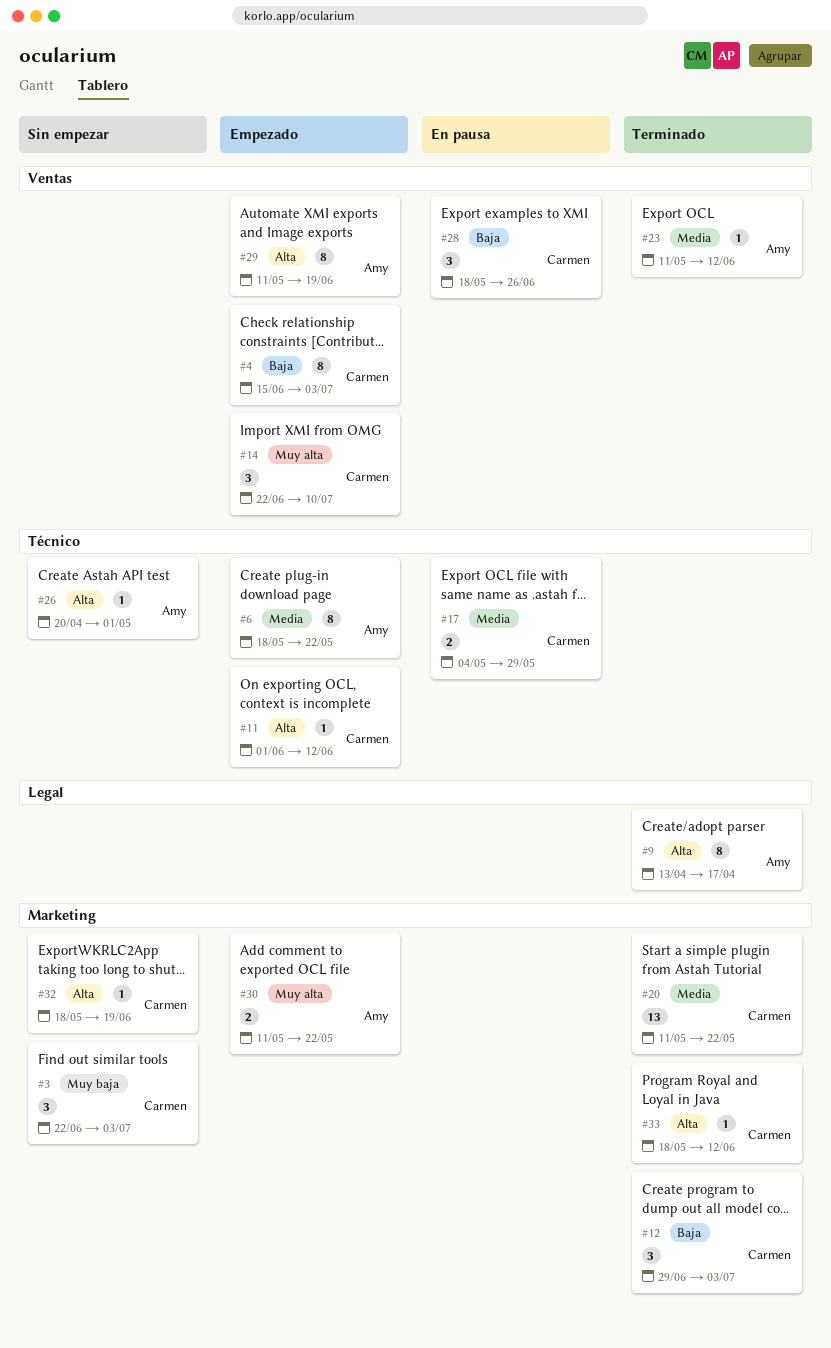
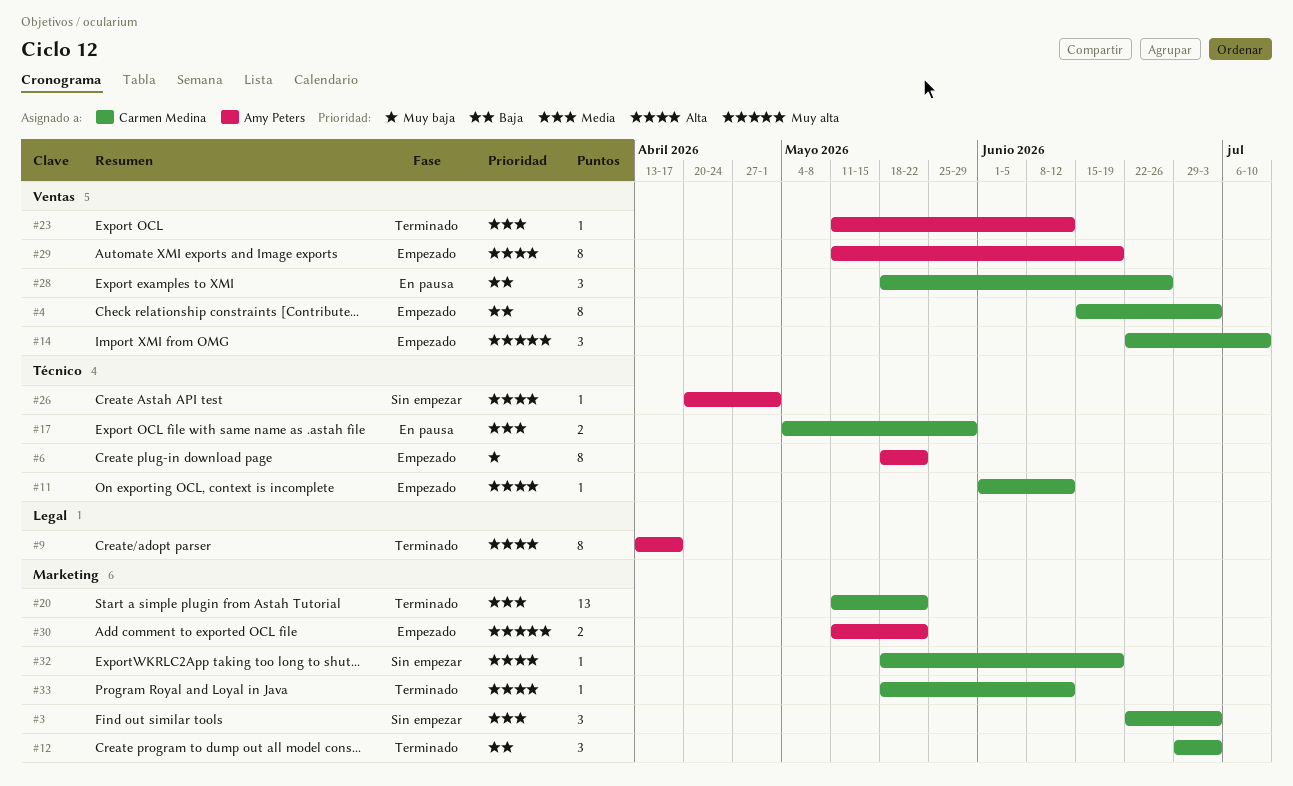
#3, priority: Muy baja -> Media
#6, priority: Media -> Muy baja

